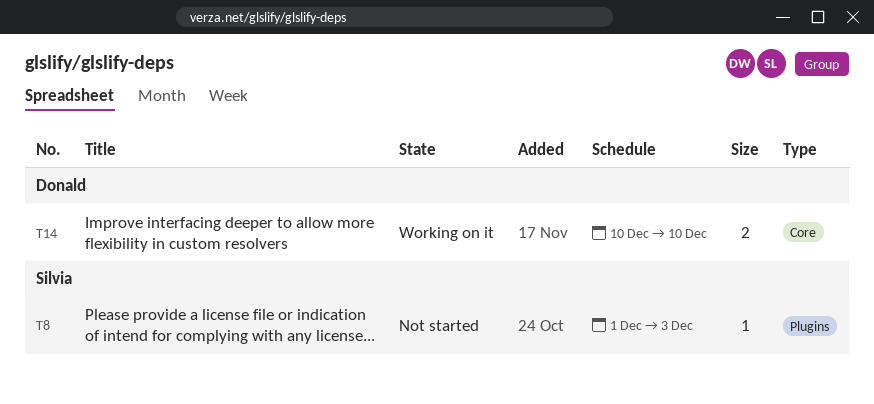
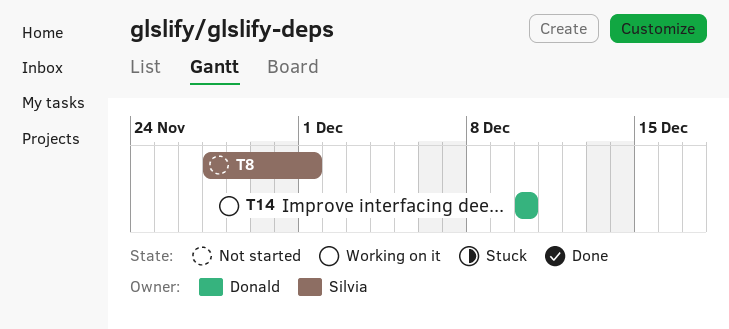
T8, start: Dec 1 -> Nov 27
T8, due: Dec 3 -> Dec 1

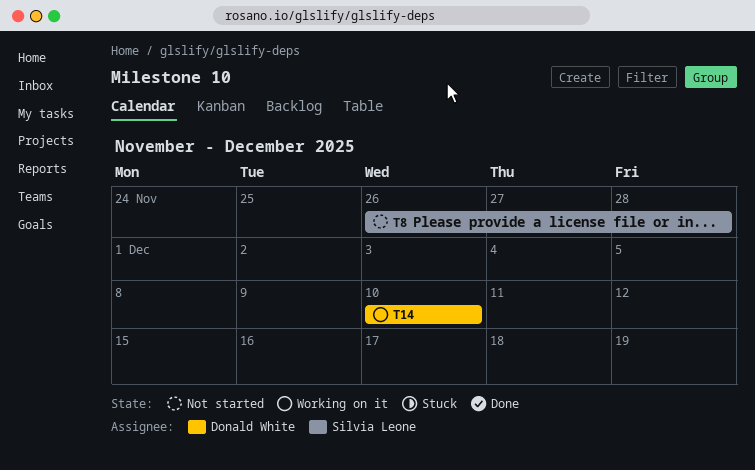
T8, start: Nov 27 -> Nov 26
T8, due: Dec 1 -> Nov 28

